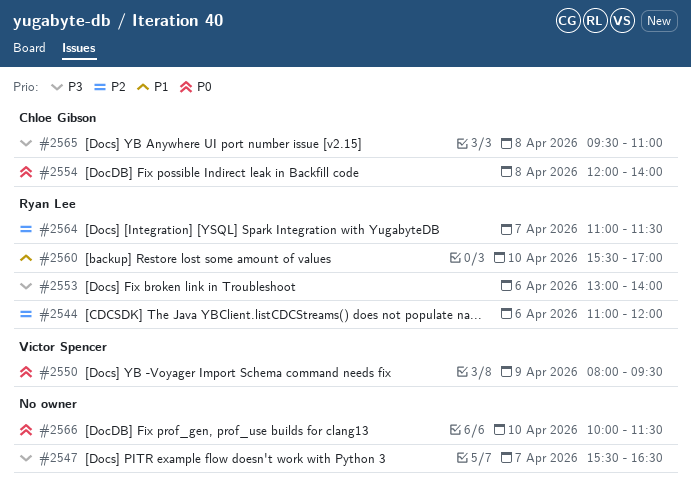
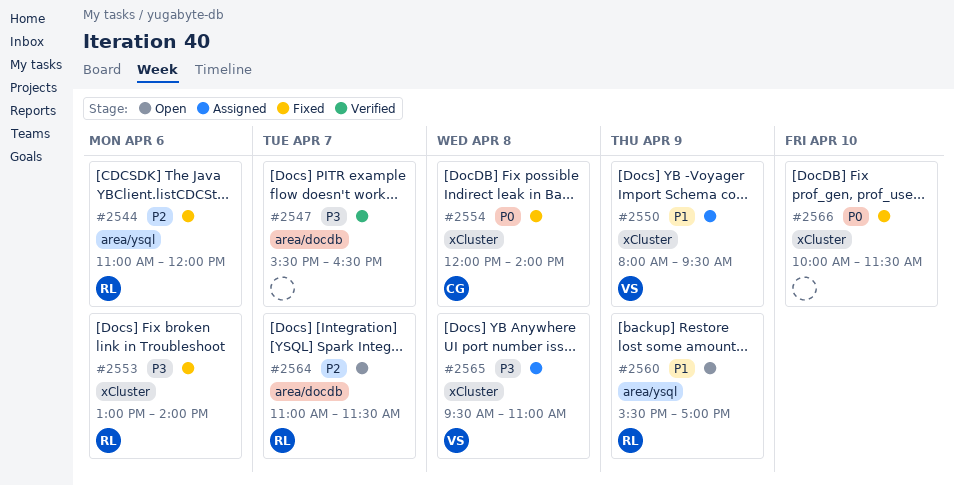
#2550, priority: P0 -> P1
#2560, day: Apr 10 -> Apr 9
#2565, owner: Chloe Gibson -> Victor Spencer

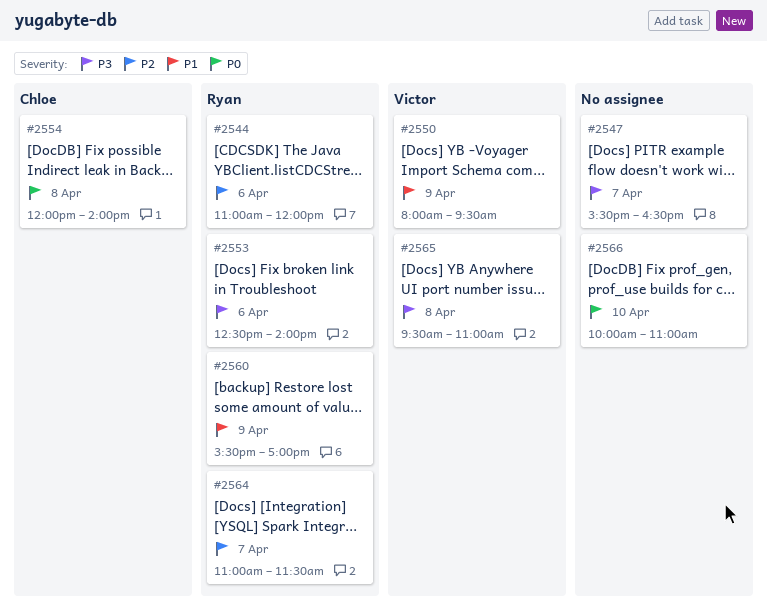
#2553, begins: 13:00 -> 12:30
#2566, ends: 11:30 -> 11:00

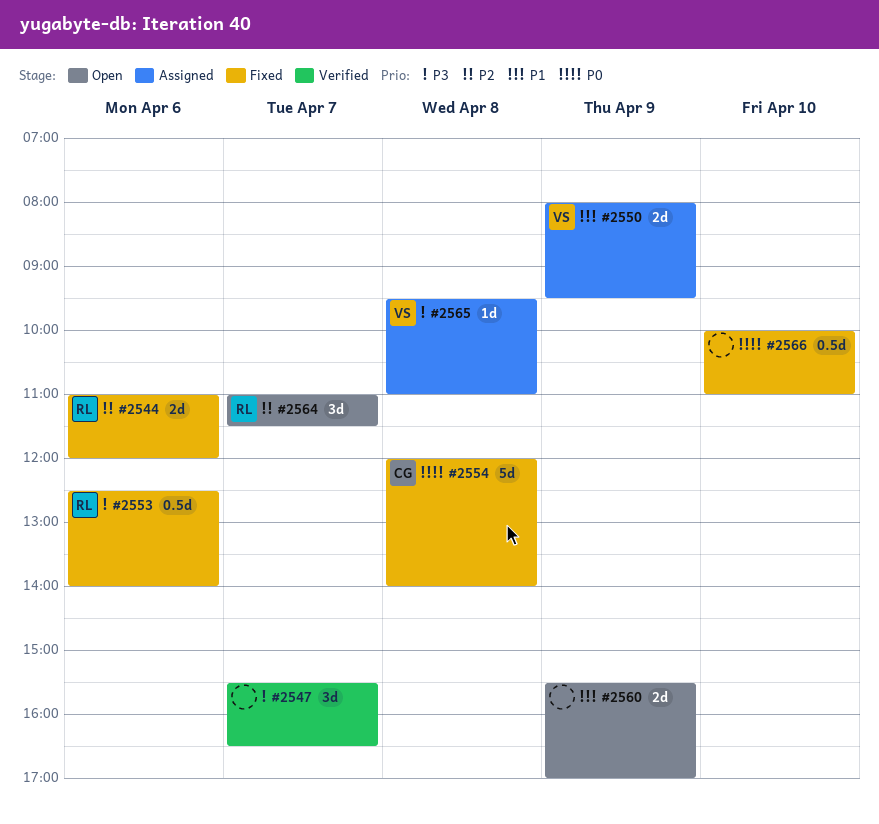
#2560, owner: Ryan -> none

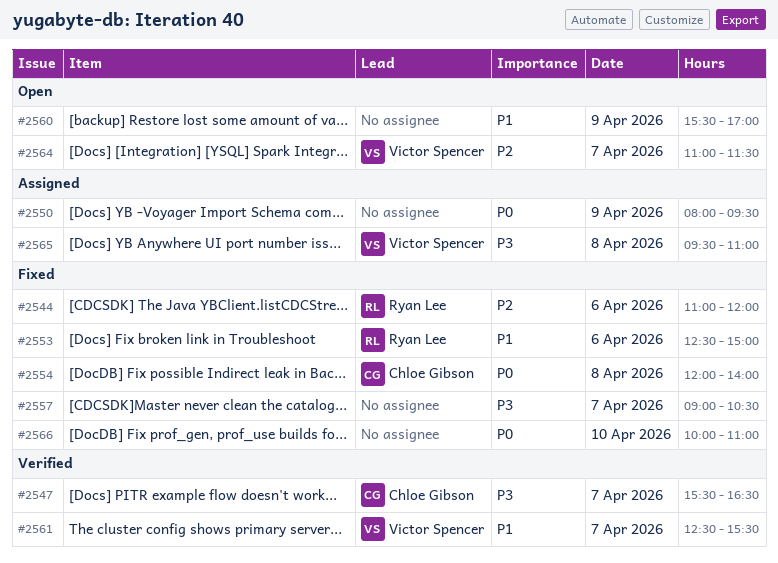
#2547, owner: none -> Chloe Gibson
#2550, owner: Victor Spencer -> none
#2550, priority: P1 -> P0
#2553, priority: P3 -> P1
#2553, ends: 14:00 -> 15:00
#2557: none -> present
#2561: none -> present
#2564, owner: Ryan Lee -> Victor Spencer

